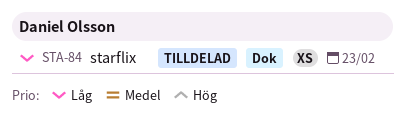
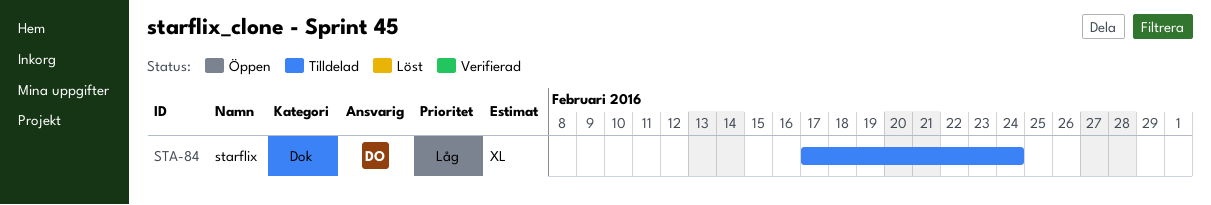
STA-84, estimate: XS -> XL
STA-84, due: Feb 23 -> Feb 24

